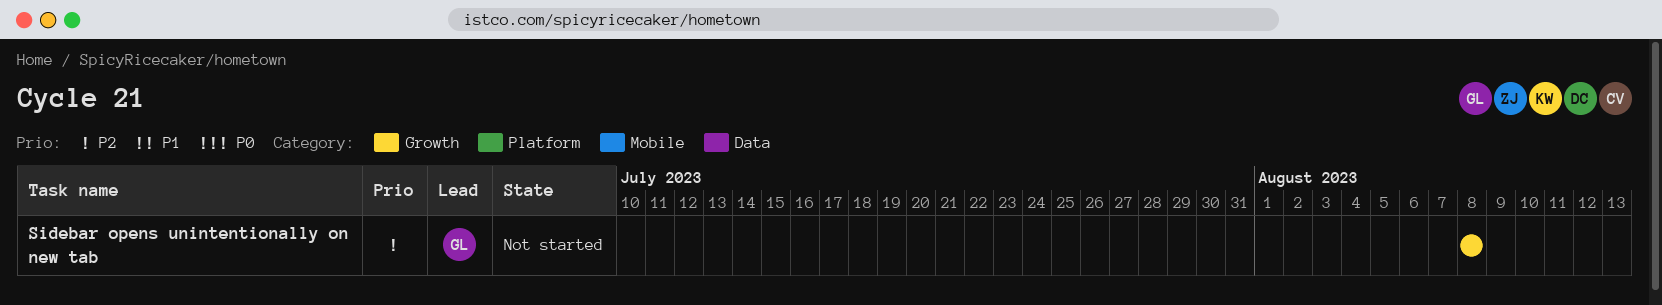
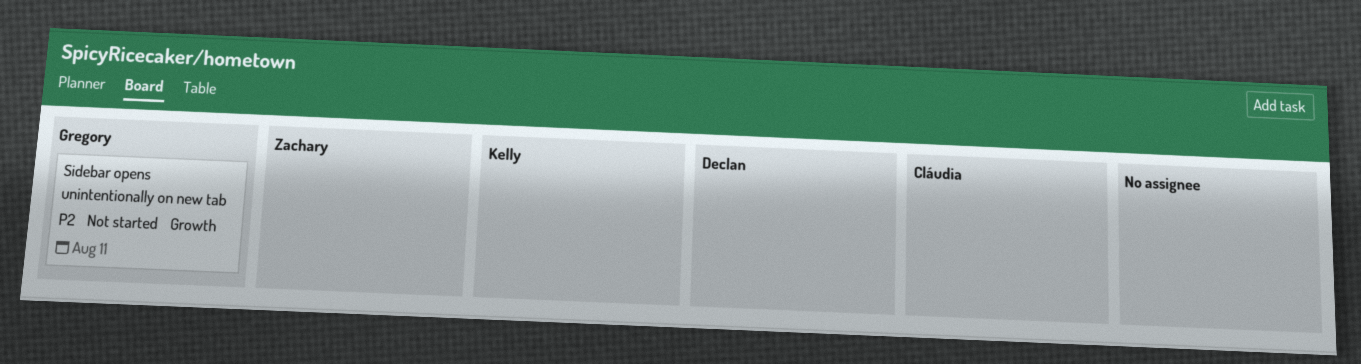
Sidebar opens unintentionally on new tab, due: Aug 8 -> Aug 11

